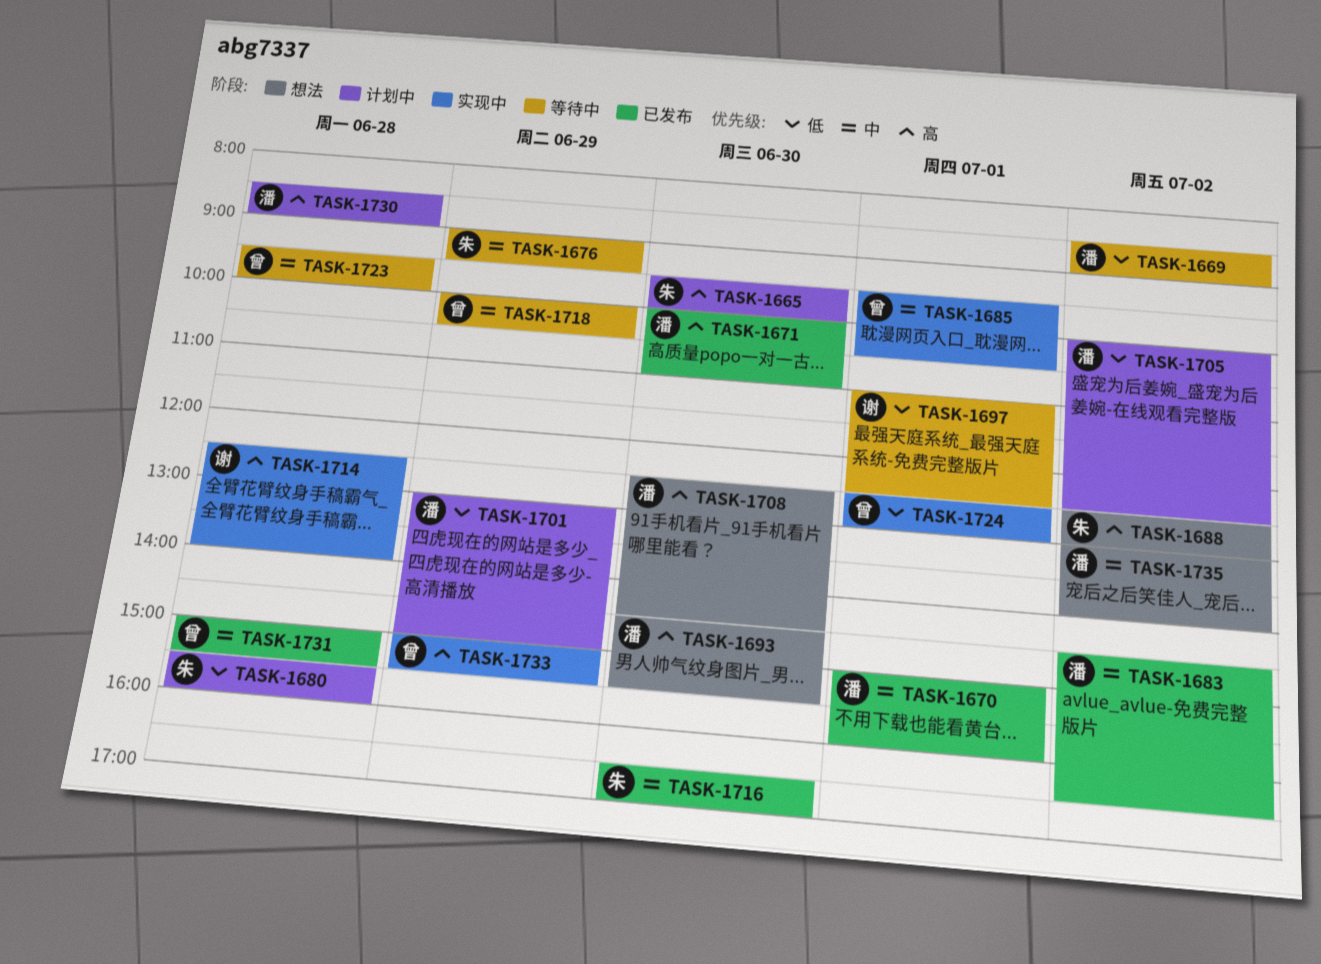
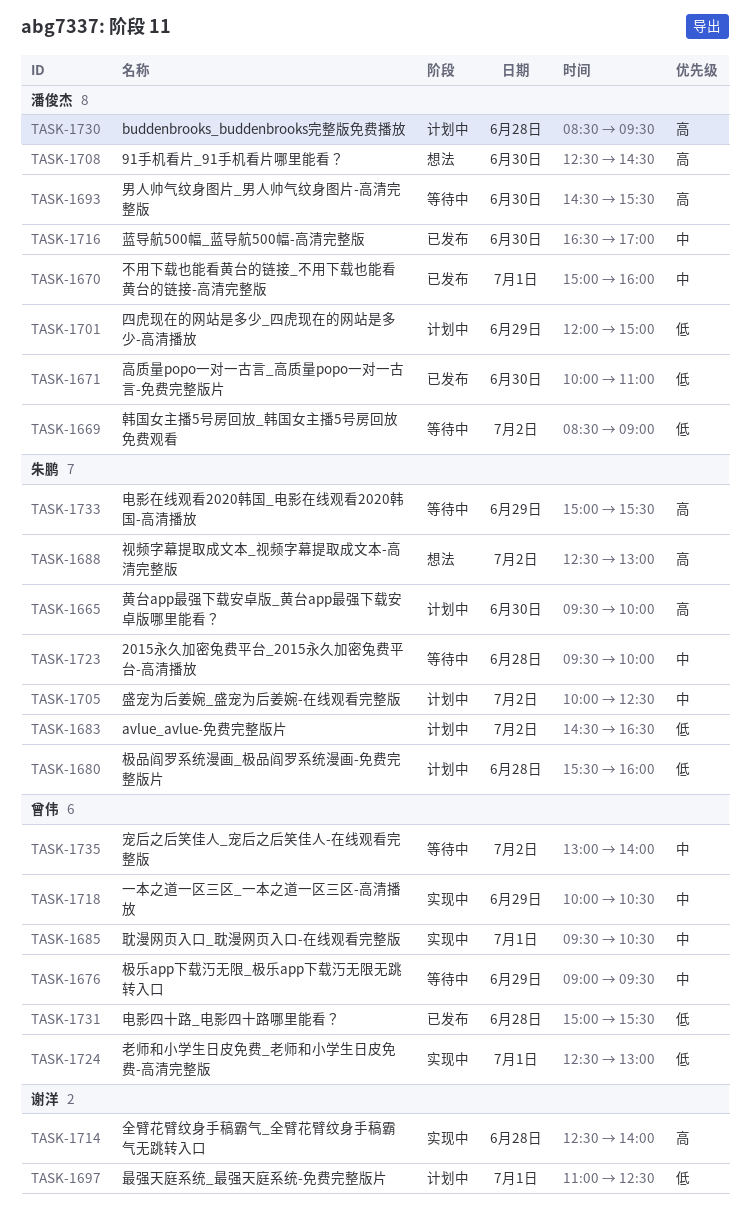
TASK-1671, priority: 高 -> 低
TASK-1676, owner: 朱鹏 -> 曾伟
TASK-1683, status: 已发布 -> 计划中
TASK-1683, owner: 潘俊杰 -> 朱鹏
TASK-1683, priority: 中 -> 低
TASK-1693, status: 想法 -> 等待中
TASK-1697, status: 等待中 -> 计划中
TASK-1701, begins: 13:00 -> 12:00
TASK-1705, owner: 潘俊杰 -> 朱鹏
TASK-1705, priority: 低 -> 中
TASK-1716, owner: 朱鹏 -> 潘俊杰
TASK-1718, status: 等待中 -> 实现中
TASK-1723, owner: 曾伟 -> 朱鹏
TASK-1730, ends: 09:00 -> 09:30
TASK-1731, priority: 中 -> 低
TASK-1733, status: 实现中 -> 等待中
TASK-1733, owner: 曾伟 -> 朱鹏
TASK-1735, status: 想法 -> 等待中
TASK-1735, owner: 潘俊杰 -> 曾伟

